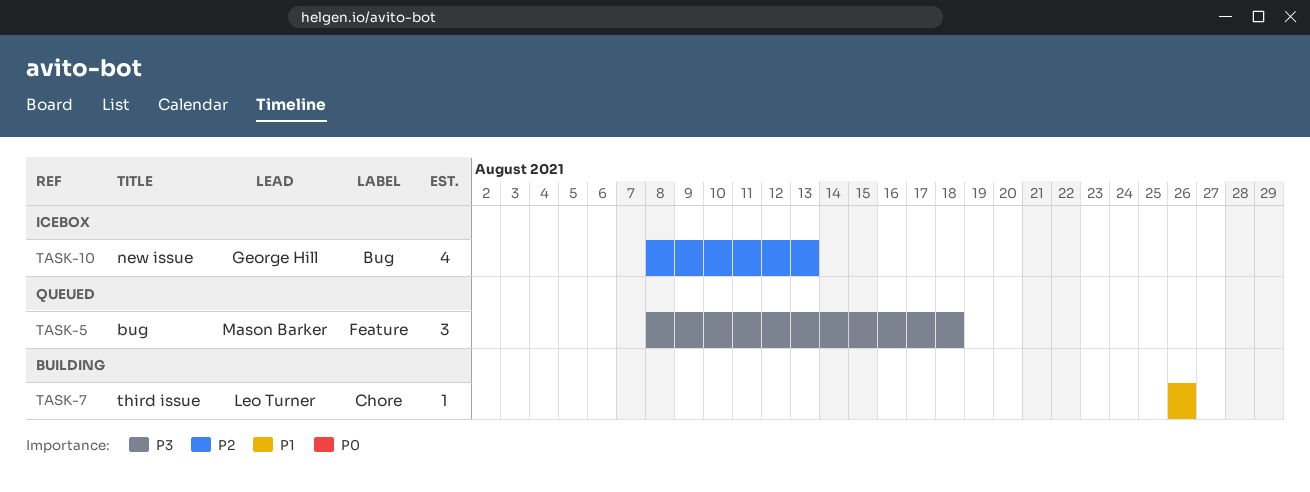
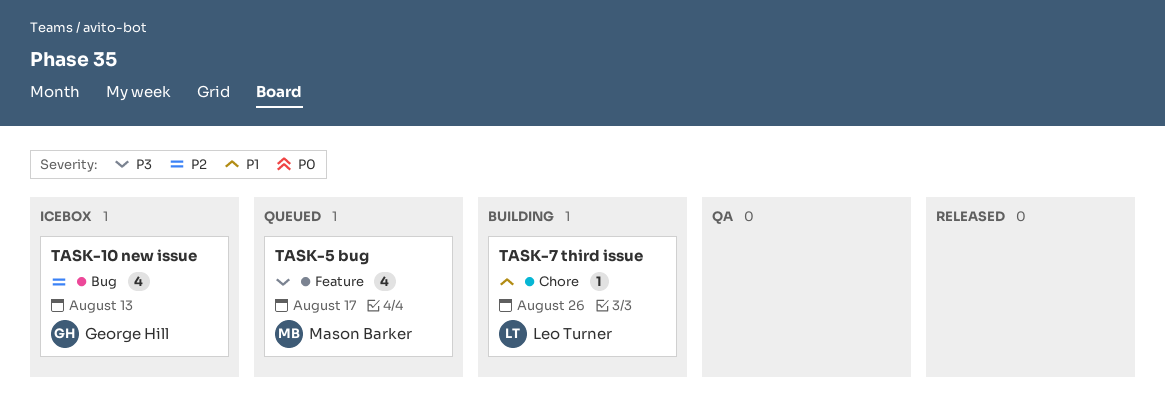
TASK-5, estimate: 3 -> 4
TASK-5, due: Aug 18 -> Aug 17

